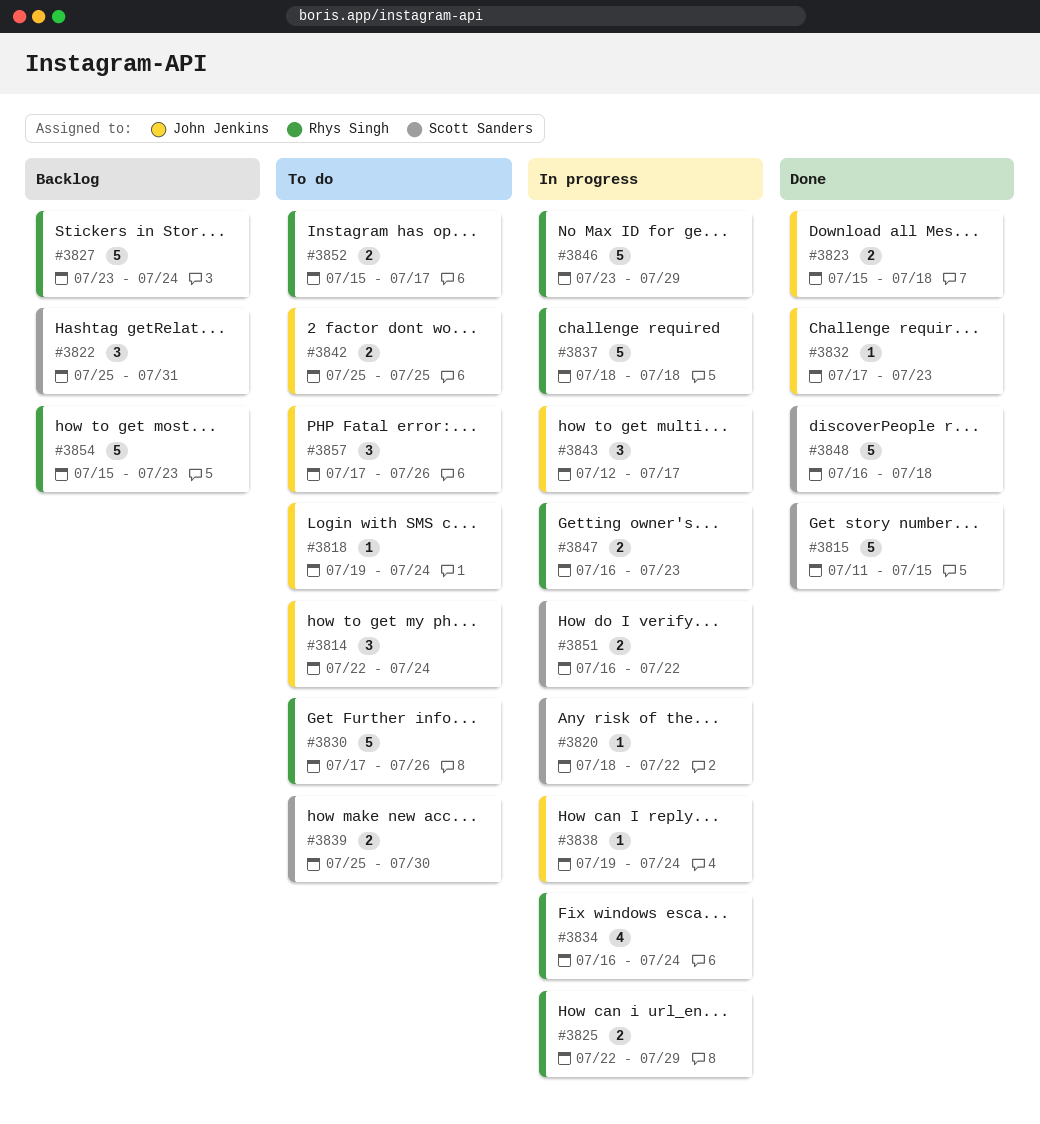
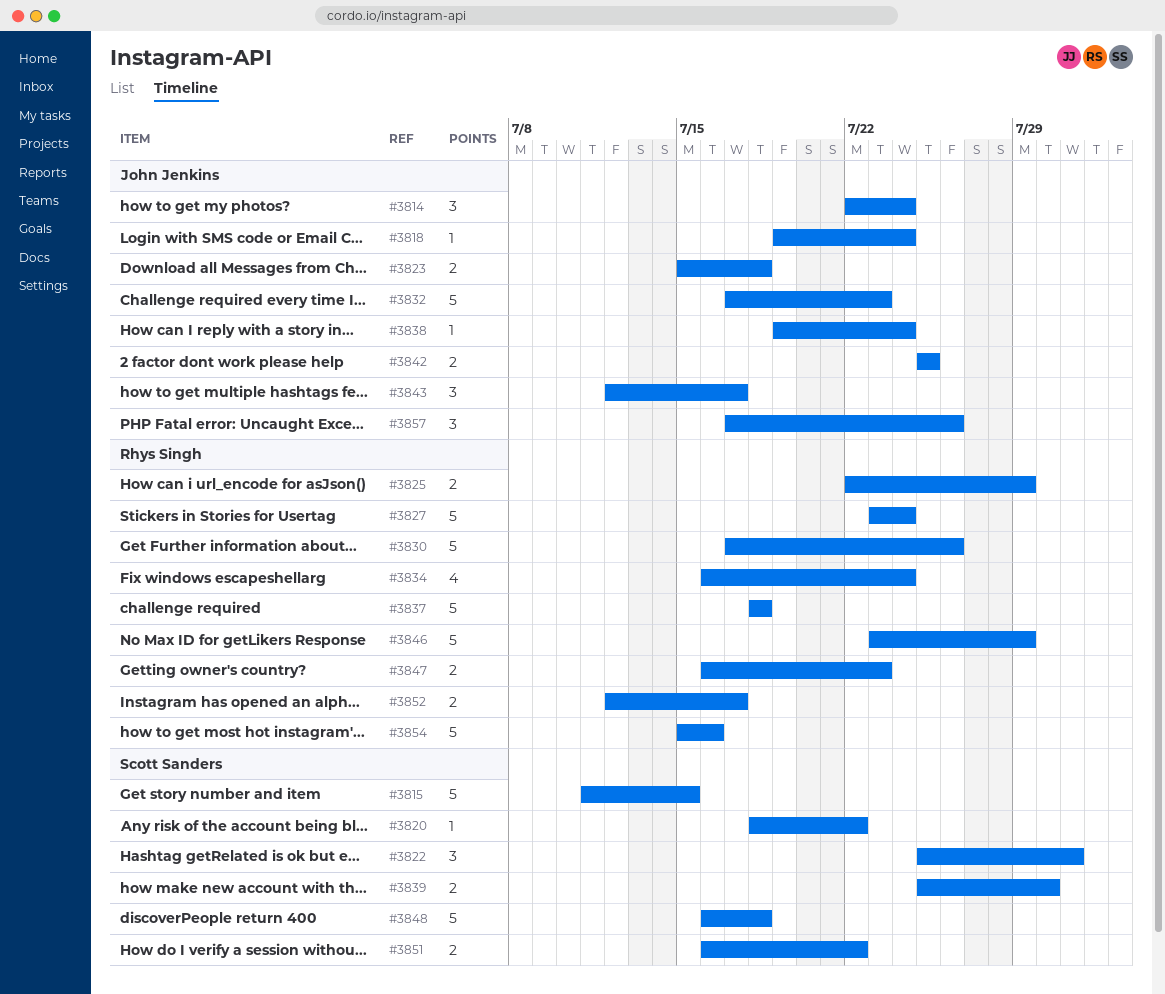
#3832, estimate: 1 -> 5
#3852, start: Jul 15 -> Jul 12
#3854, due: Jul 23 -> Jul 16

